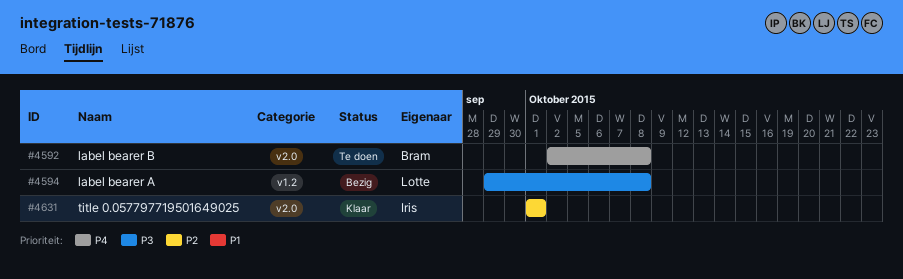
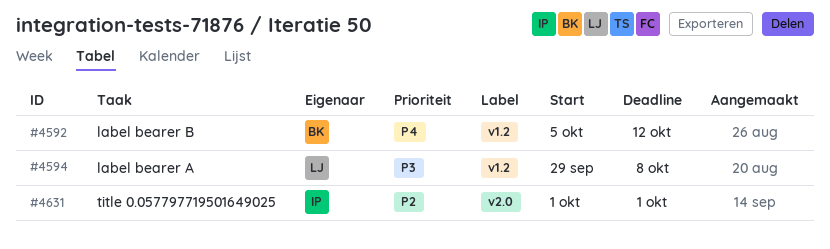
#4592, label: v2.0 -> v1.2
#4592, start: Oct 2 -> Oct 5
#4592, due: Oct 8 -> Oct 12

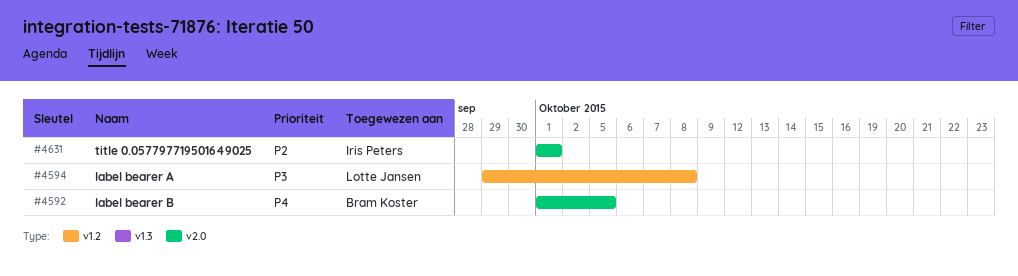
#4592, label: v1.2 -> v2.0
#4592, start: Oct 5 -> Oct 1
#4592, due: Oct 12 -> Oct 5

